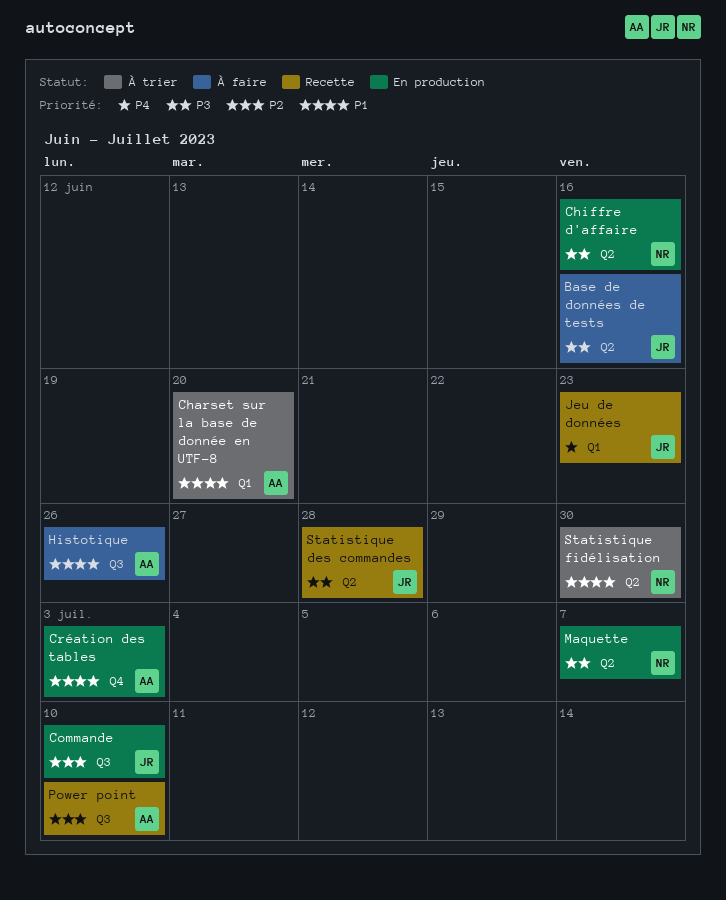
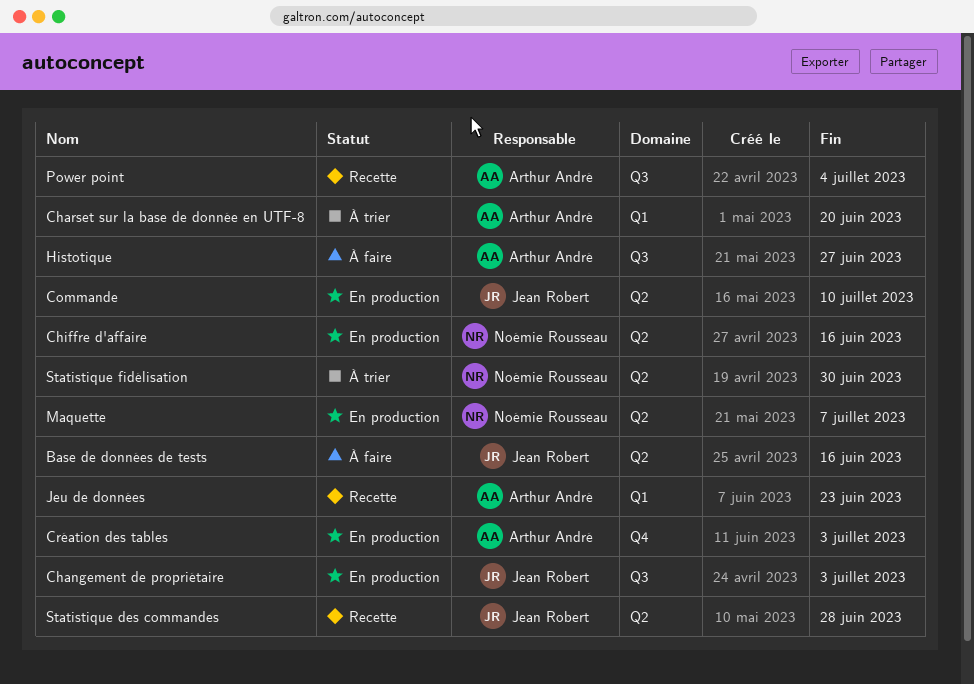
Changement de propriétaire: none -> present
Commande, label: Q3 -> Q2
Histotique, due: Jun 26 -> Jun 27
Jeu de données, owner: Jean Robert -> Arthur André
Power point, due: Jul 10 -> Jul 4

